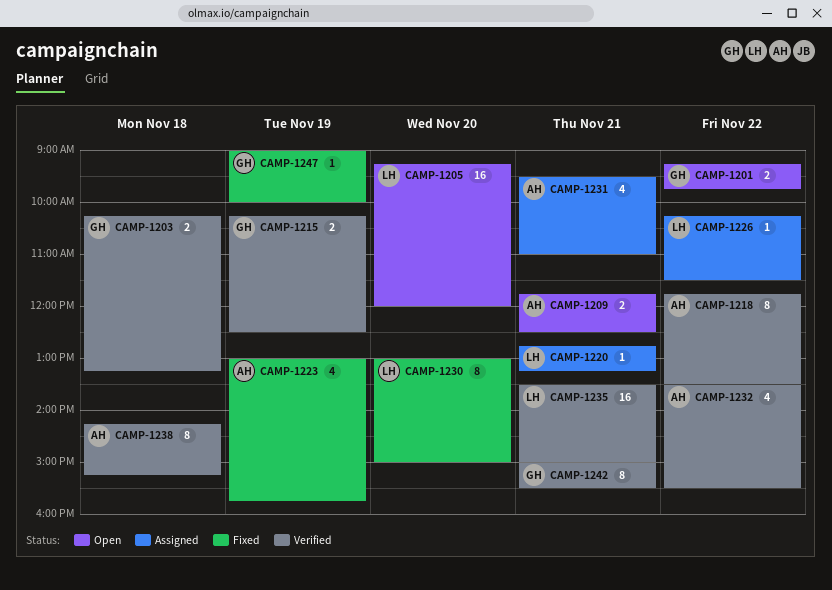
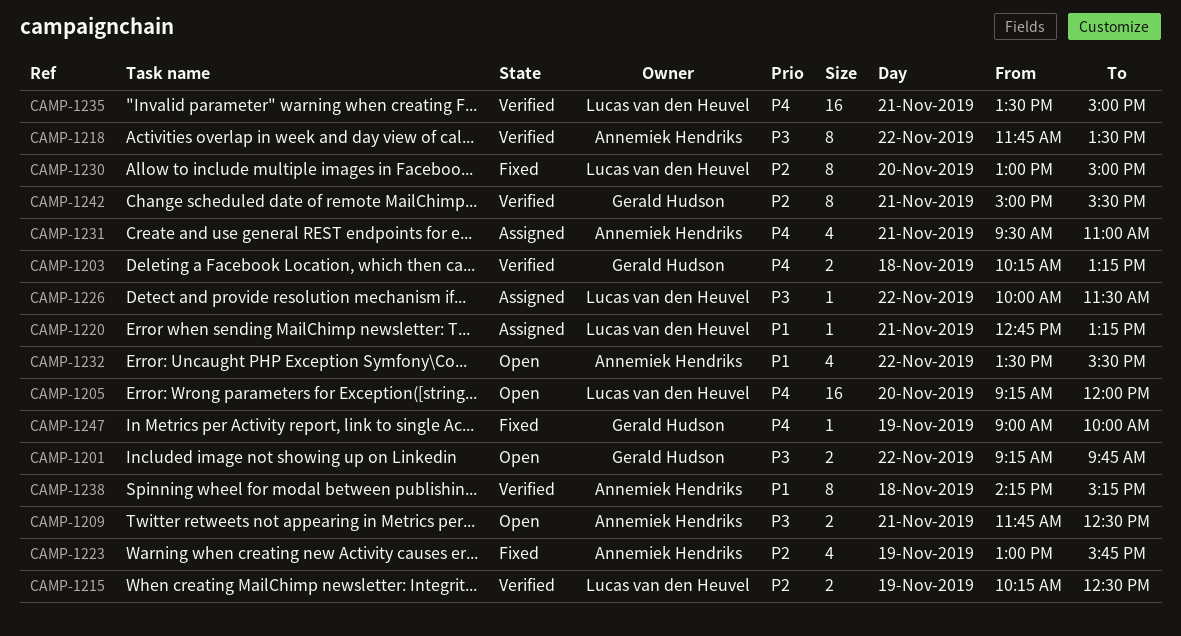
CAMP-1215, owner: Gerald Hudson -> Lucas van den Heuvel
CAMP-1226, begins: 10:15 -> 10:00
CAMP-1232, status: Verified -> Open

